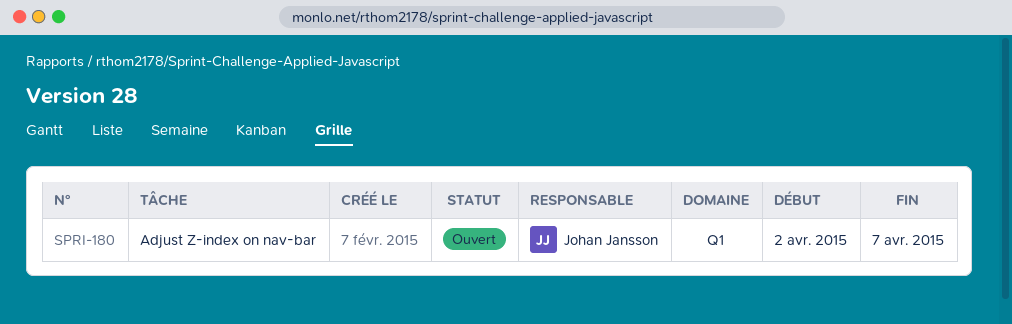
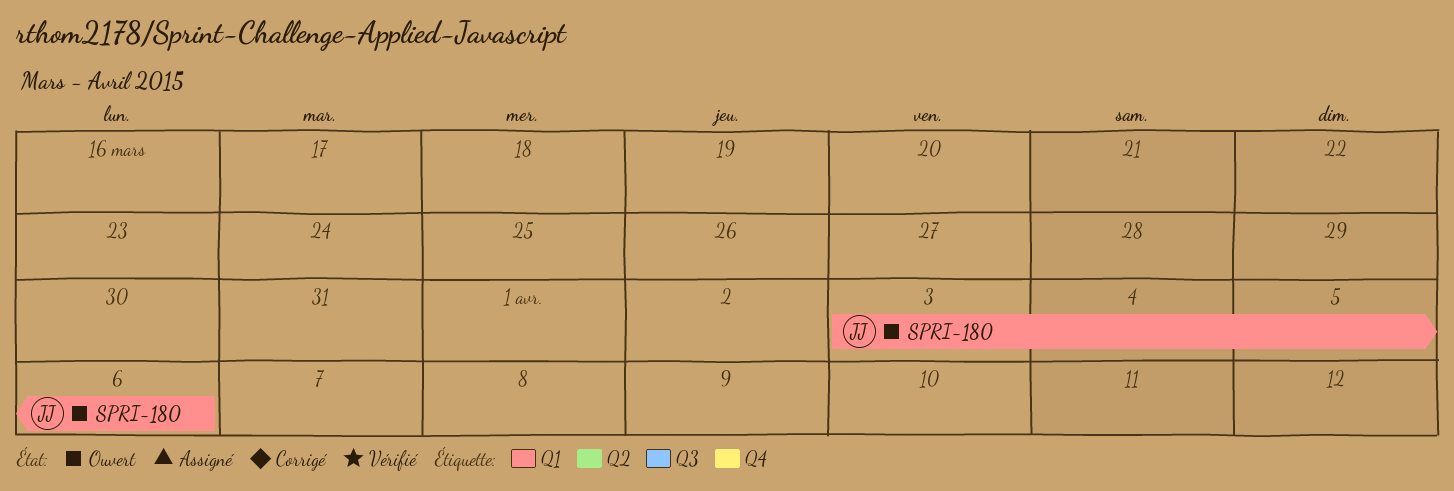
SPRI-180, start: Apr 2 -> Apr 3
SPRI-180, due: Apr 7 -> Apr 6

